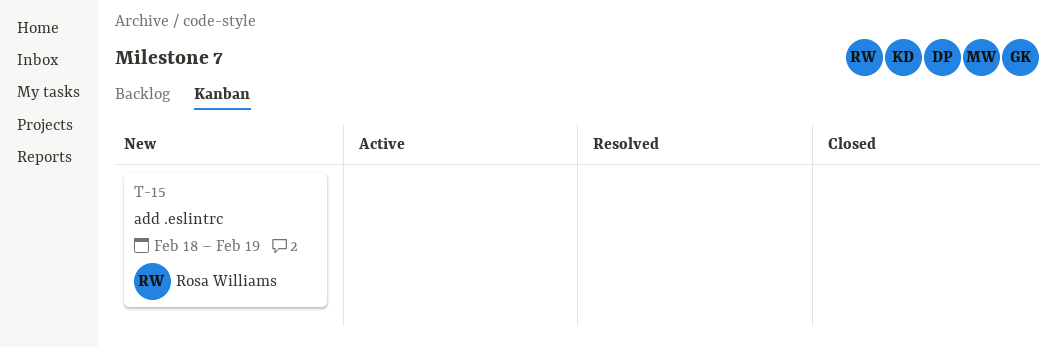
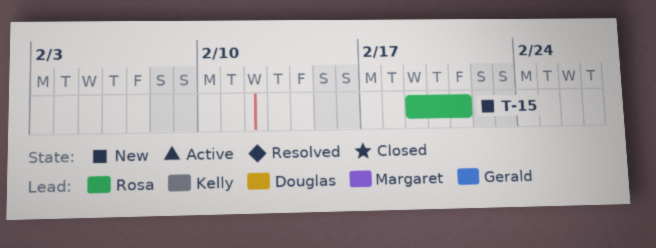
T-15, start: Feb 18 -> Feb 19
T-15, due: Feb 19 -> Feb 21

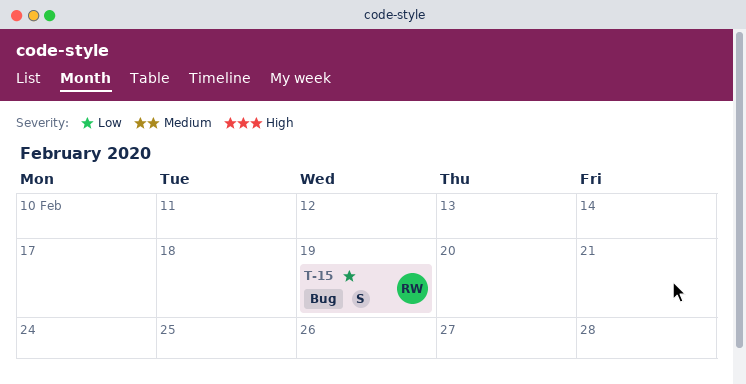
T-15, due: Feb 21 -> Feb 19

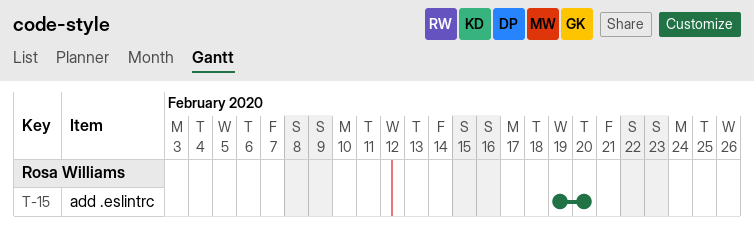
T-15, due: Feb 19 -> Feb 20

